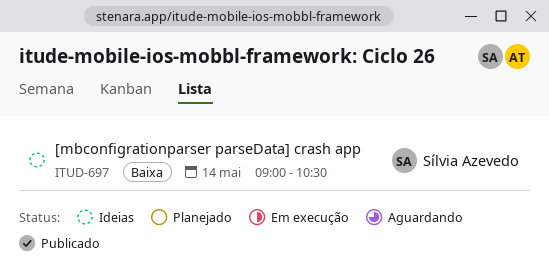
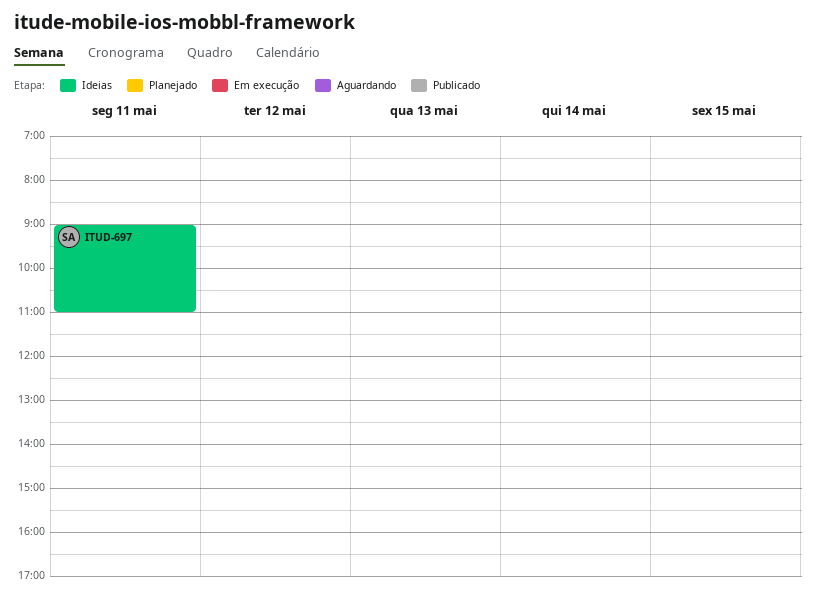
ITUD-697, day: May 14 -> May 11
ITUD-697, ends: 10:30 -> 11:00

